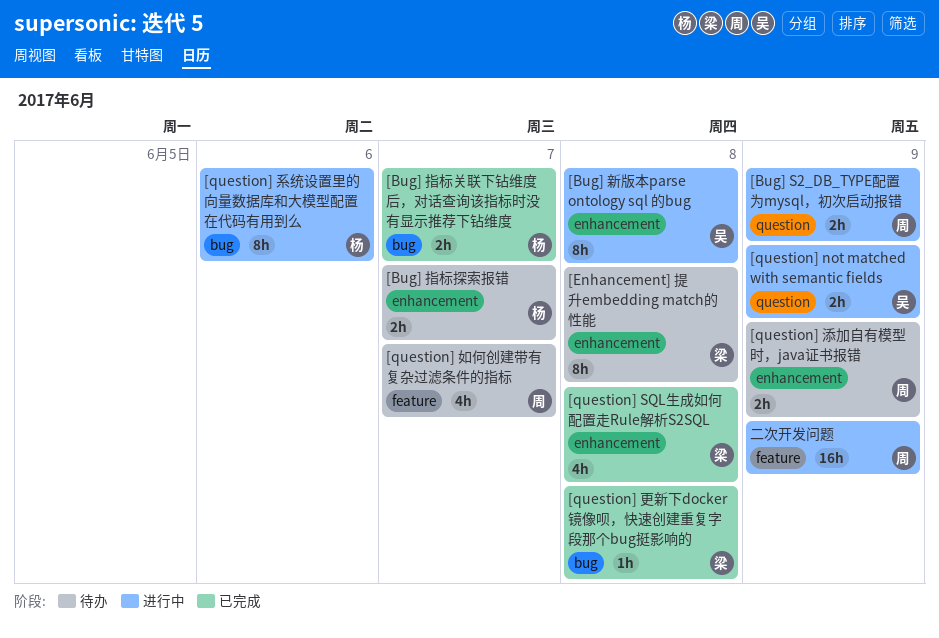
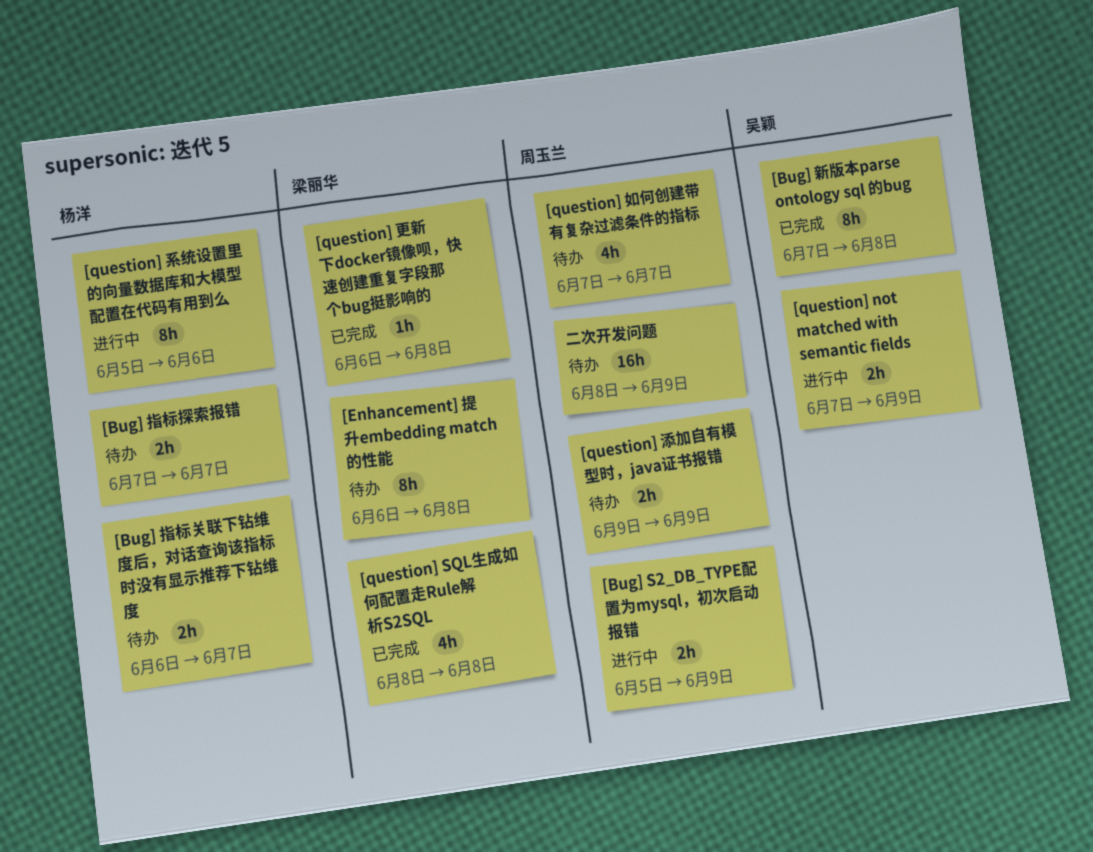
[Bug] 指标关联下钻维度后，对话查询该指标时没有显示推荐下钻维度, status: 已完成 -> 待办
[Bug] 新版本parse ontology sql 的bug, status: 进行中 -> 已完成
二次开发问题, status: 进行中 -> 待办

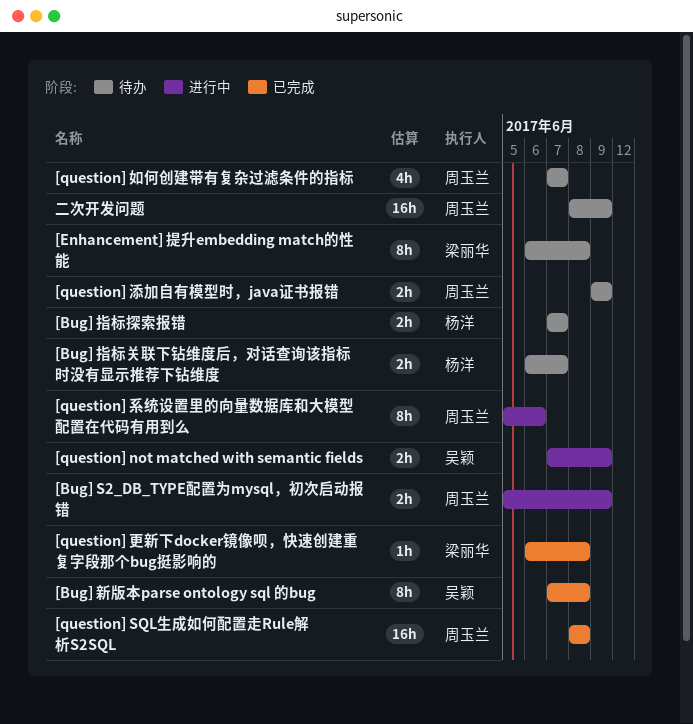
[question] SQL生成如何配置走Rule解析S2SQL, owner: 梁丽华 -> 周玉兰
[question] SQL生成如何配置走Rule解析S2SQL, estimate: 4h -> 16h
[question] 系统设置里的向量数据库和大模型配置在代码有用到么, owner: 杨洋 -> 周玉兰

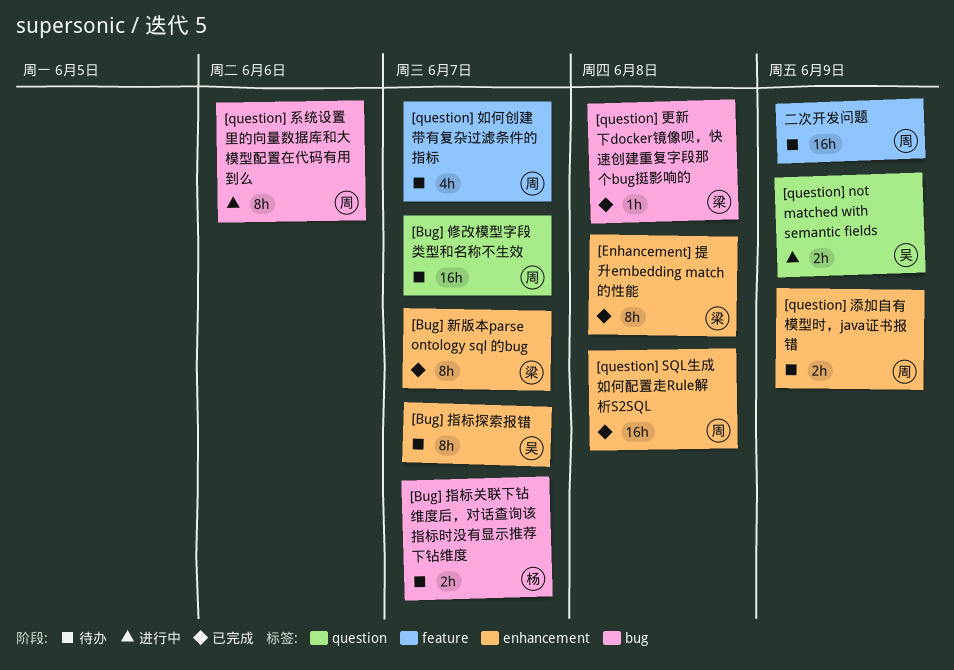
[Bug] S2_DB_TYPE配置为mysql，初次启动报错: present -> none
[Bug] 修改模型字段类型和名称不生效: none -> present
[Bug] 指标探索报错, owner: 杨洋 -> 吴颖
[Bug] 指标探索报错, estimate: 2h -> 8h
[Bug] 新版本parse ontology sql 的bug, owner: 吴颖 -> 梁丽华
[Bug] 新版本parse ontology sql 的bug, due: Jun 8 -> Jun 7
[Enhancement] 提升embedding match的性能, status: 待办 -> 已完成

